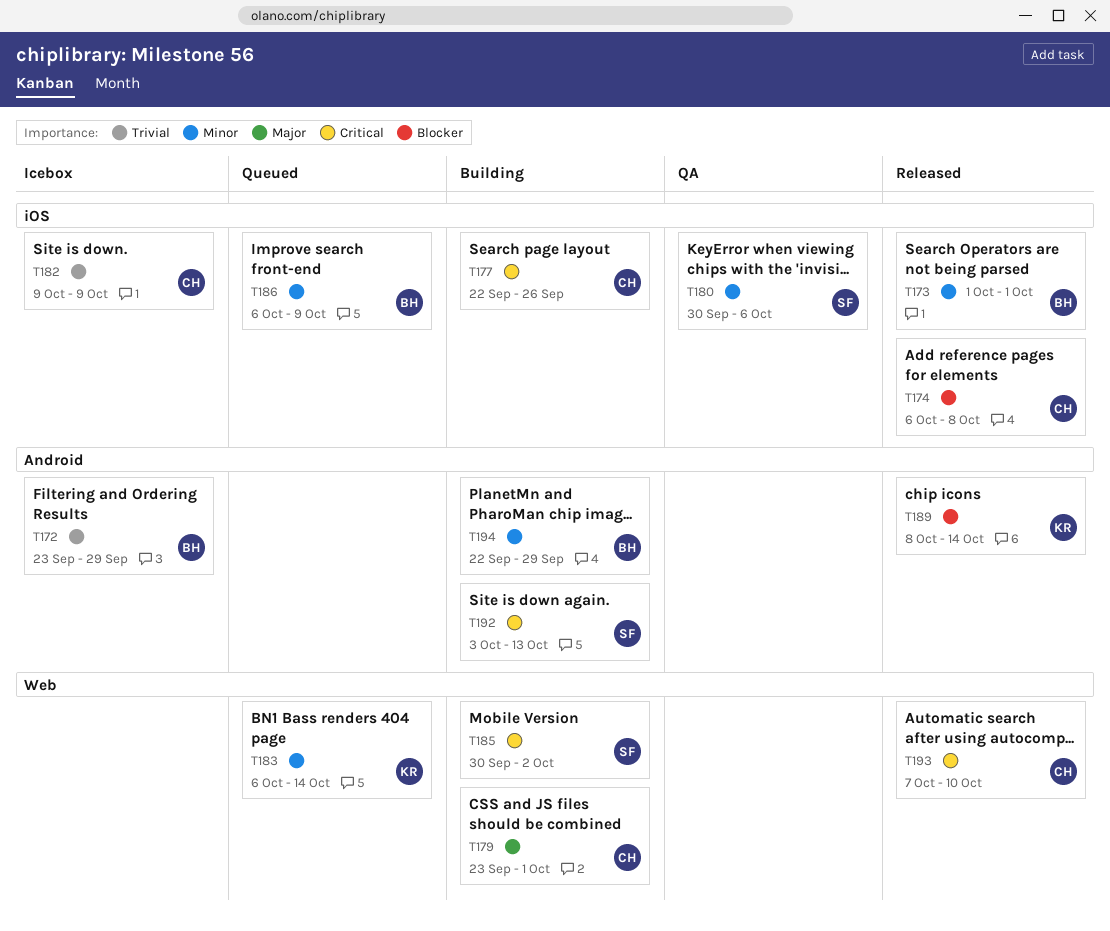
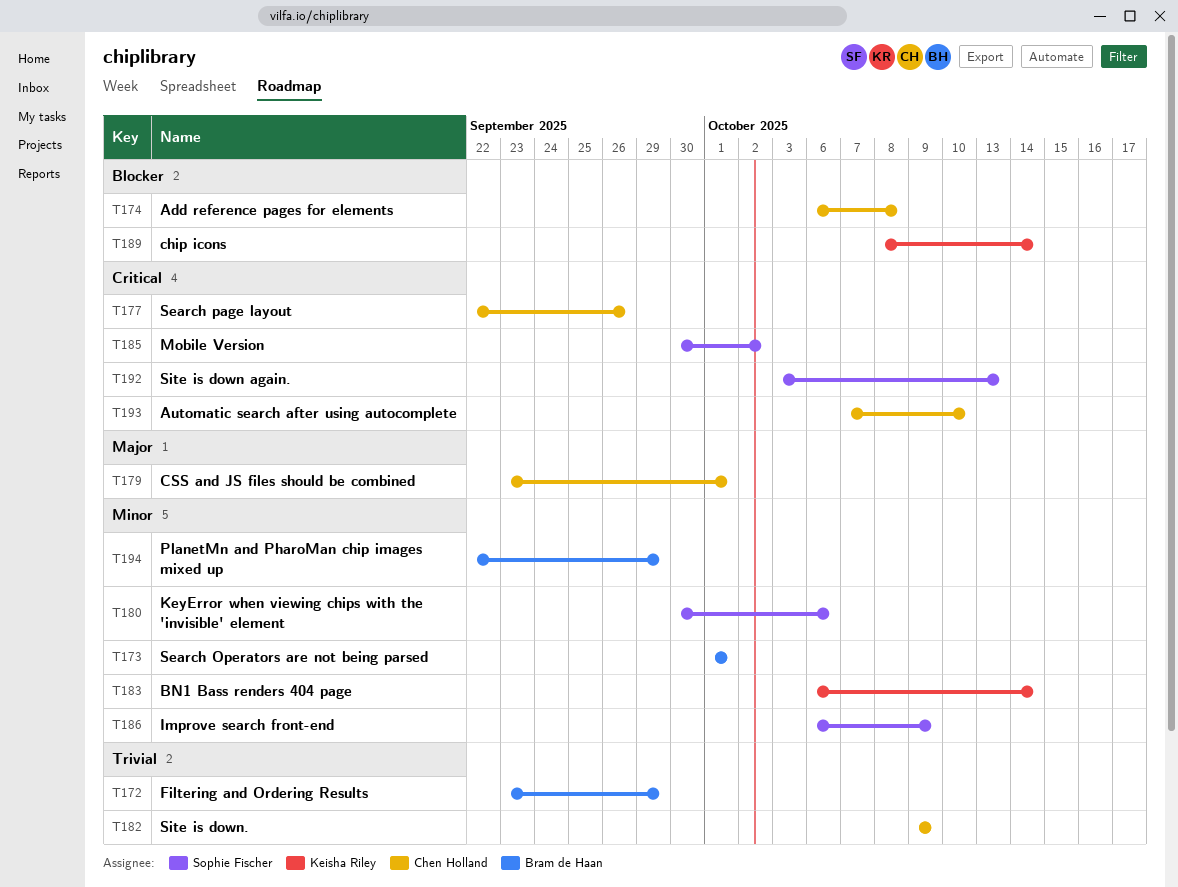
T186, owner: Bram de Haan -> Sophie Fischer

